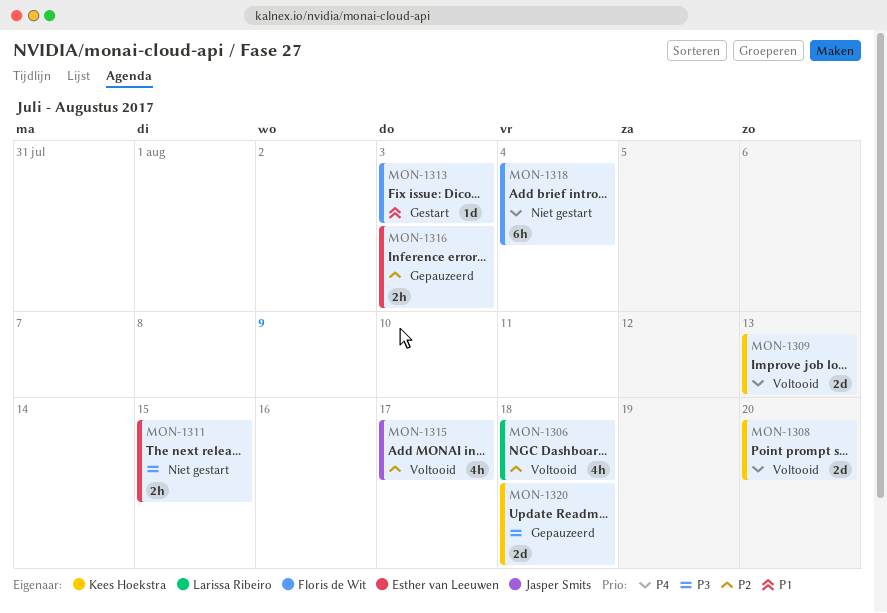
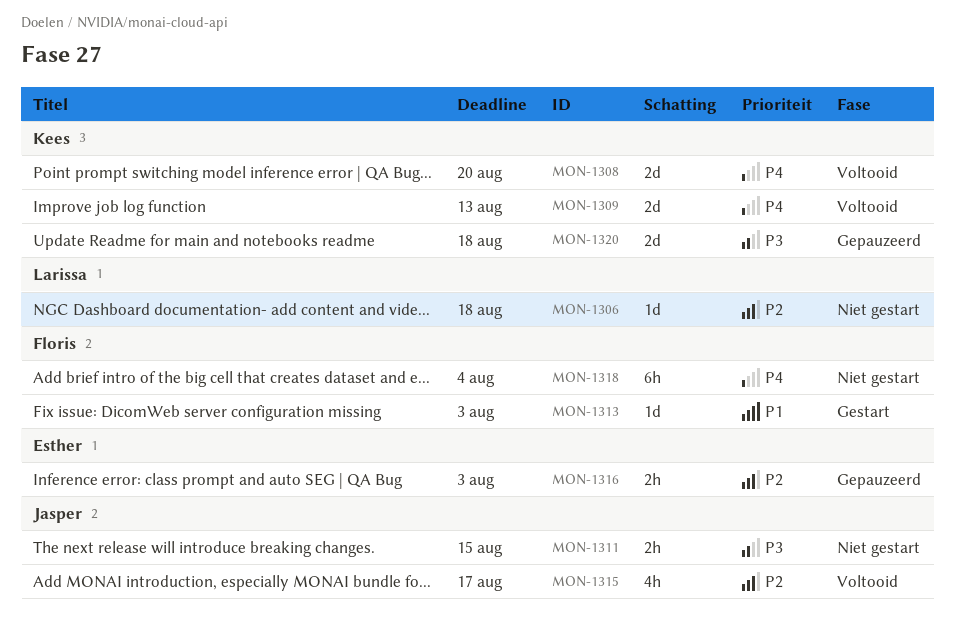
MON-1306, status: Voltooid -> Niet gestart
MON-1306, estimate: 4h -> 1d
MON-1311, owner: Esther van Leeuwen -> Jasper Smits

